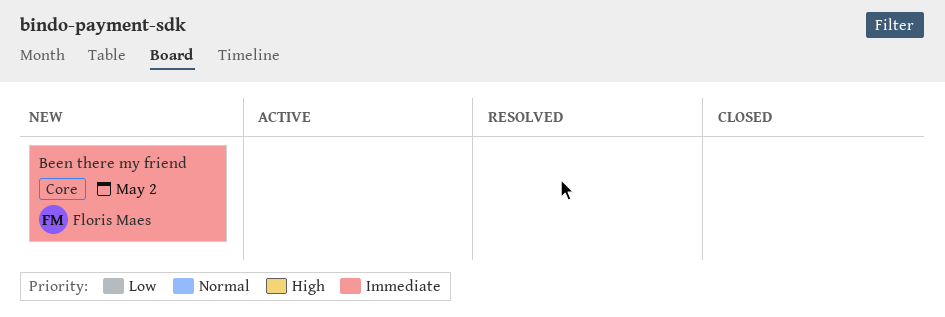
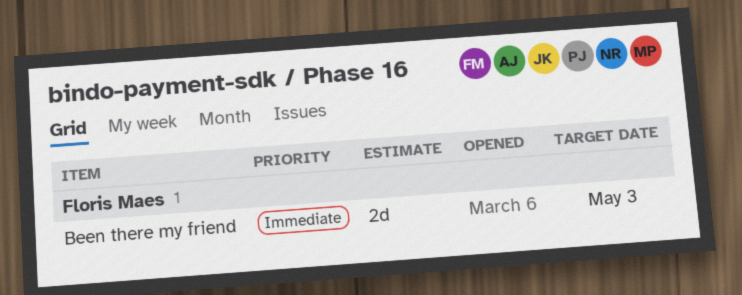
Been there my friend, due: May 2 -> May 3

